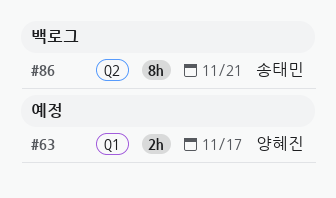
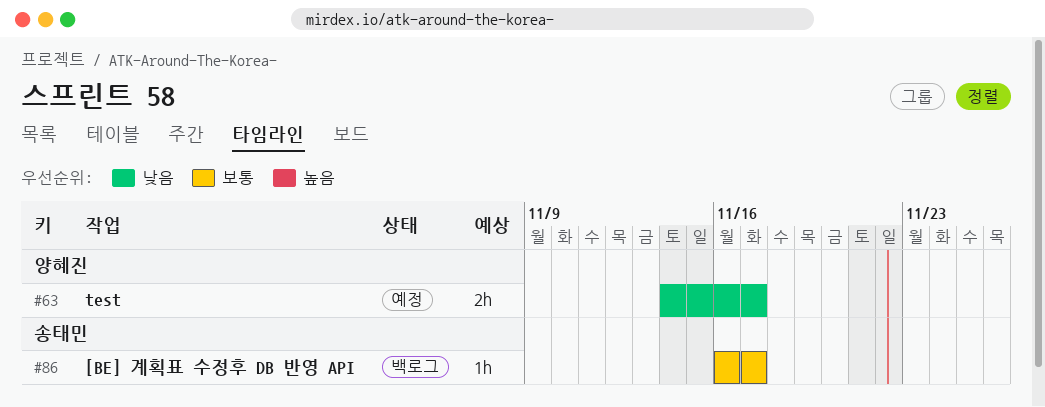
#86, estimate: 8h -> 1h
#86, due: Nov 21 -> Nov 17

